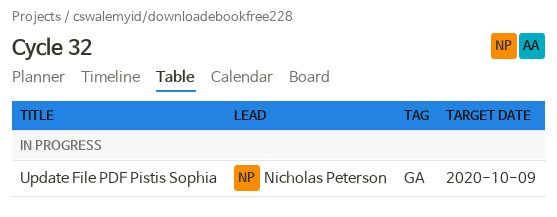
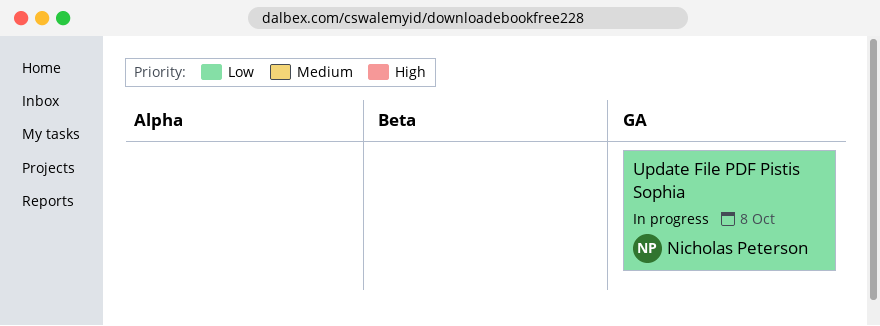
Update File PDF Pistis Sophia, due: Oct 9 -> Oct 8

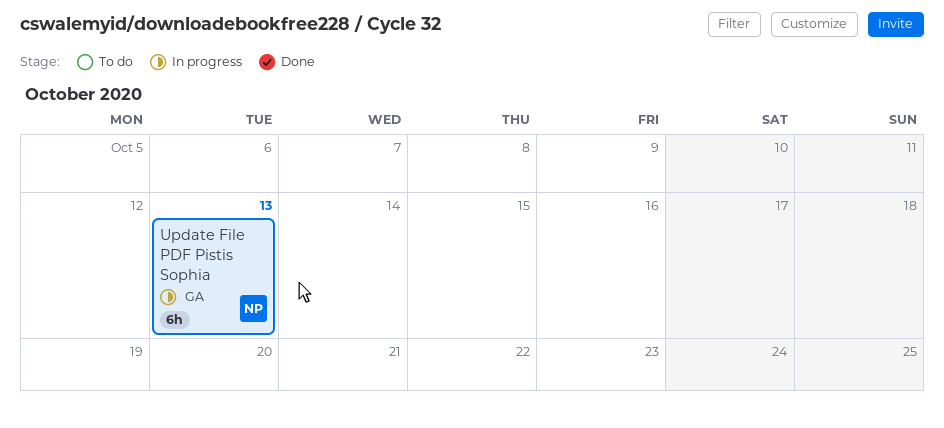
Update File PDF Pistis Sophia, due: Oct 8 -> Oct 13

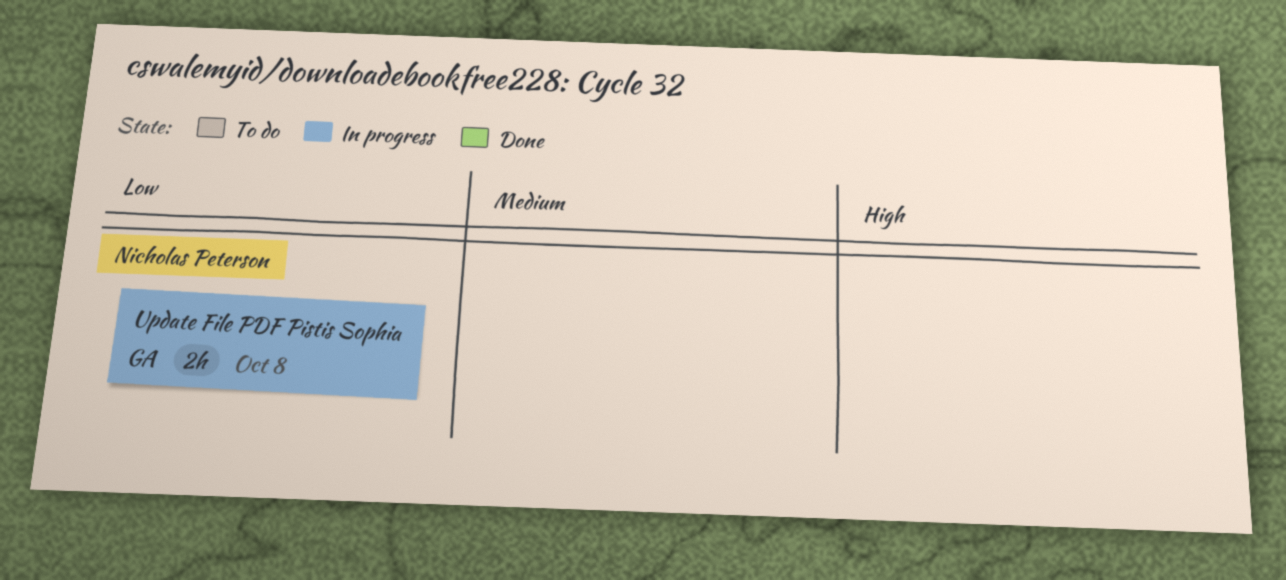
Update File PDF Pistis Sophia, estimate: 6h -> 2h
Update File PDF Pistis Sophia, due: Oct 13 -> Oct 8

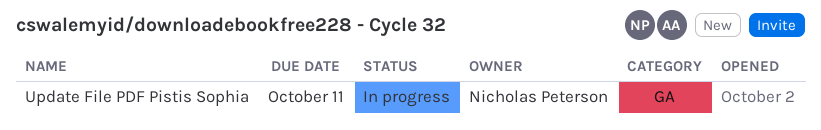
Update File PDF Pistis Sophia, due: Oct 8 -> Oct 11

